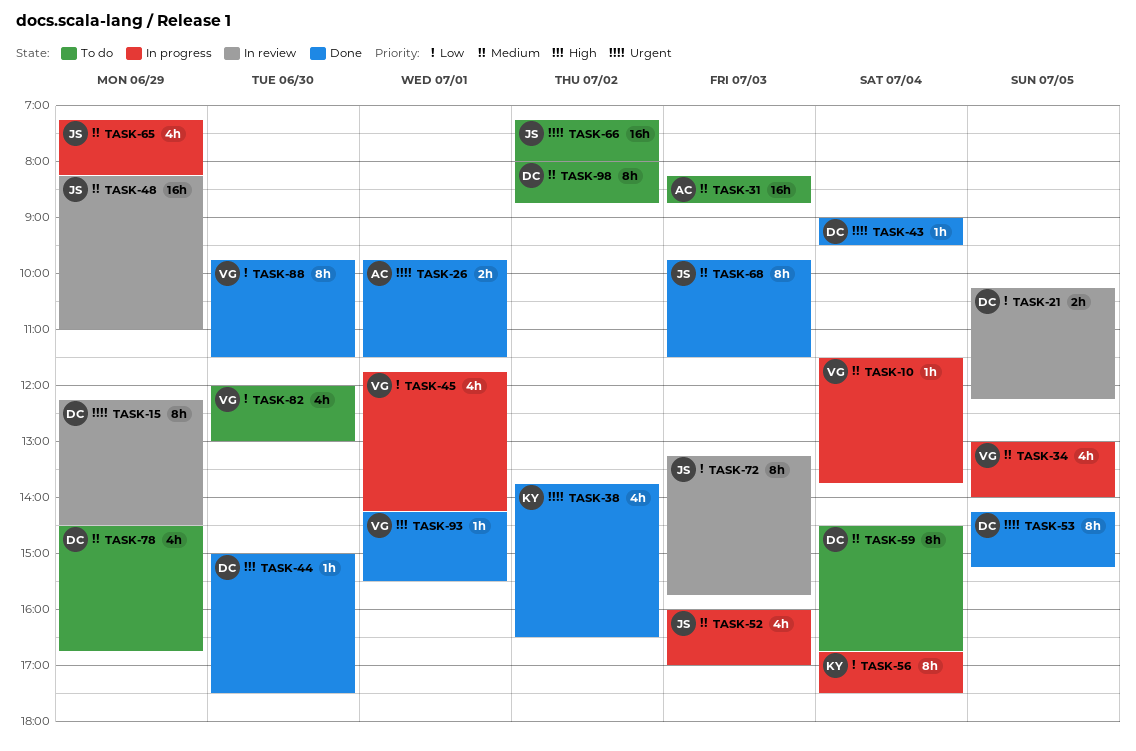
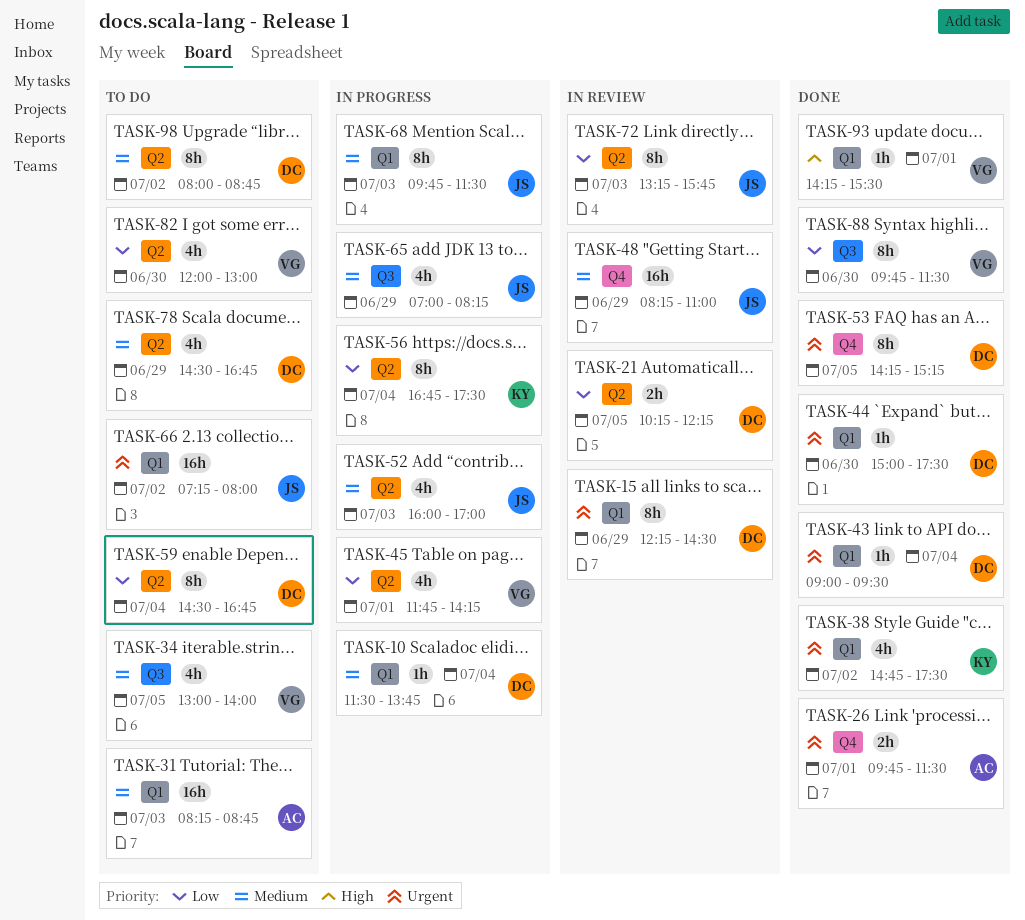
TASK-10, owner: VG -> DC
TASK-34, status: In progress -> To do
TASK-38, begins: 13:45 -> 14:45
TASK-38, ends: 16:30 -> 17:30
TASK-44, priority: High -> Urgent
TASK-59, priority: Medium -> Low
TASK-65, begins: 07:15 -> 07:00
TASK-68, status: Done -> In progress

